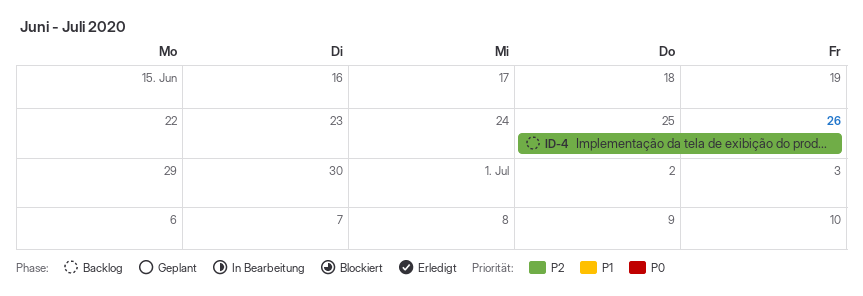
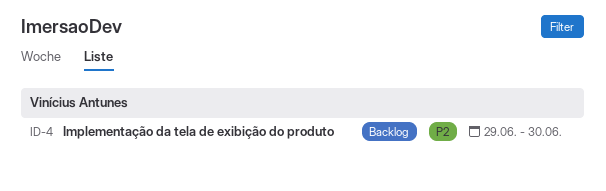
ID-4, start: Jun 25 -> Jun 29
ID-4, due: Jun 26 -> Jun 30

